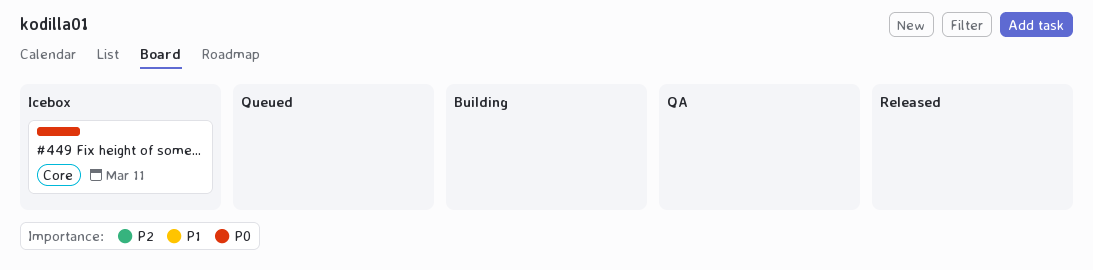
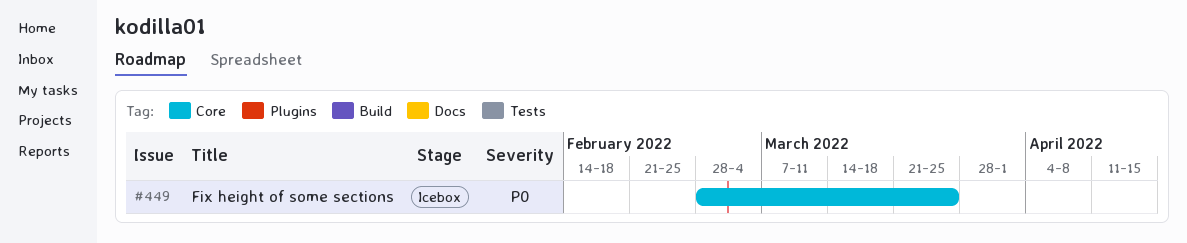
#449, due: Mar 11 -> Mar 25

